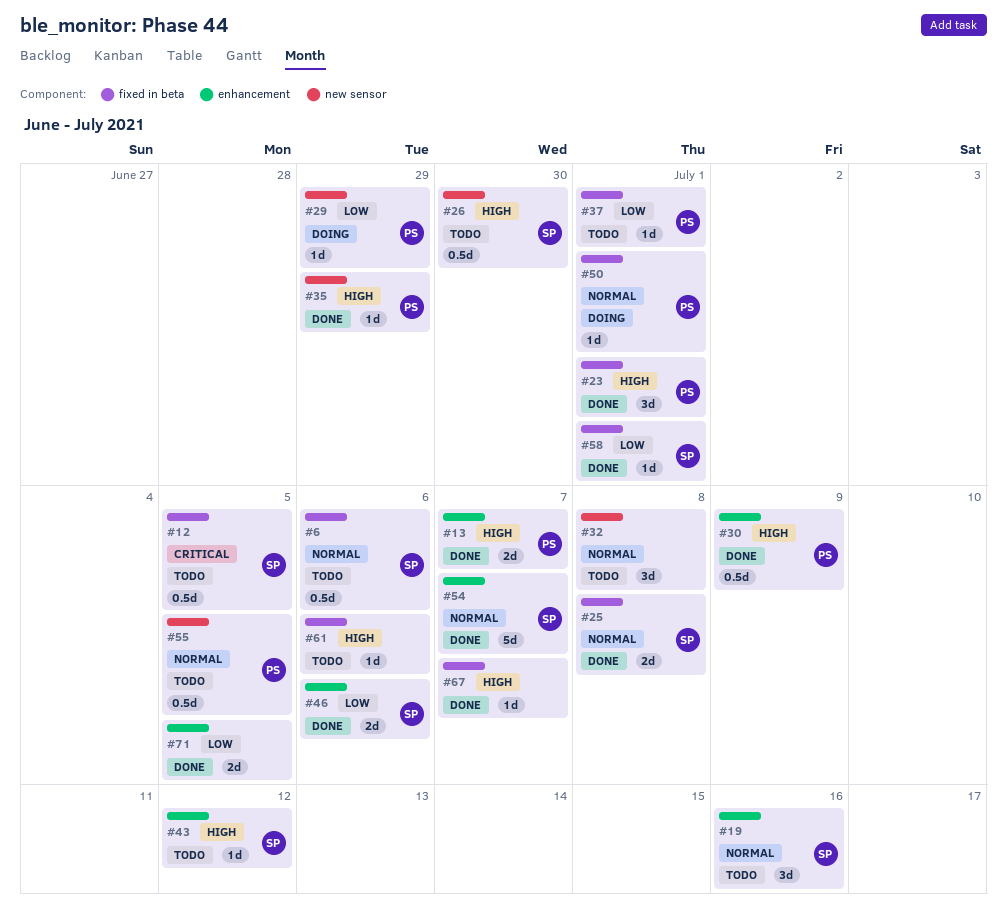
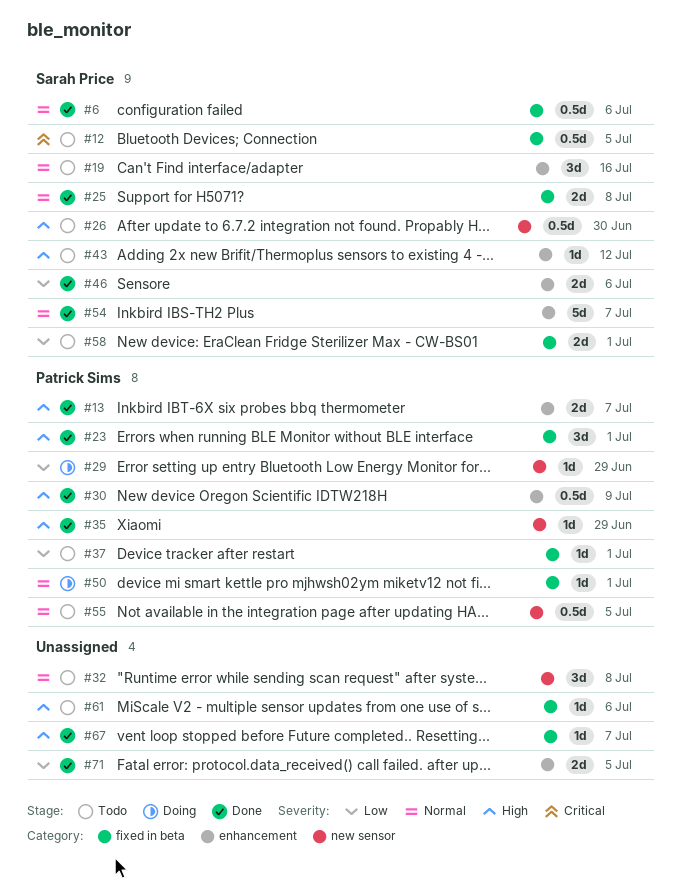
#6, status: Todo -> Done
#58, status: Done -> Todo
#58, estimate: 1d -> 2d

